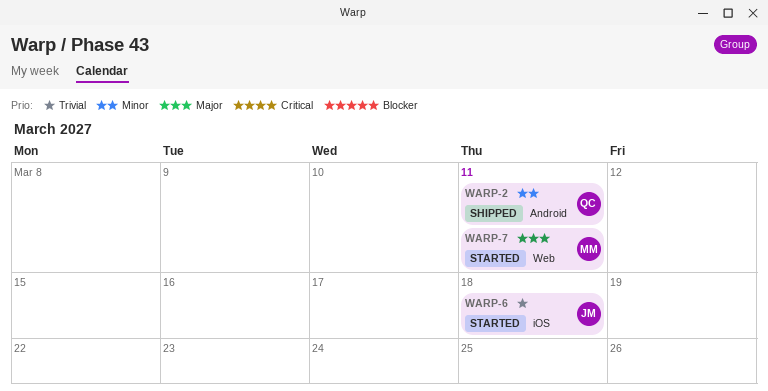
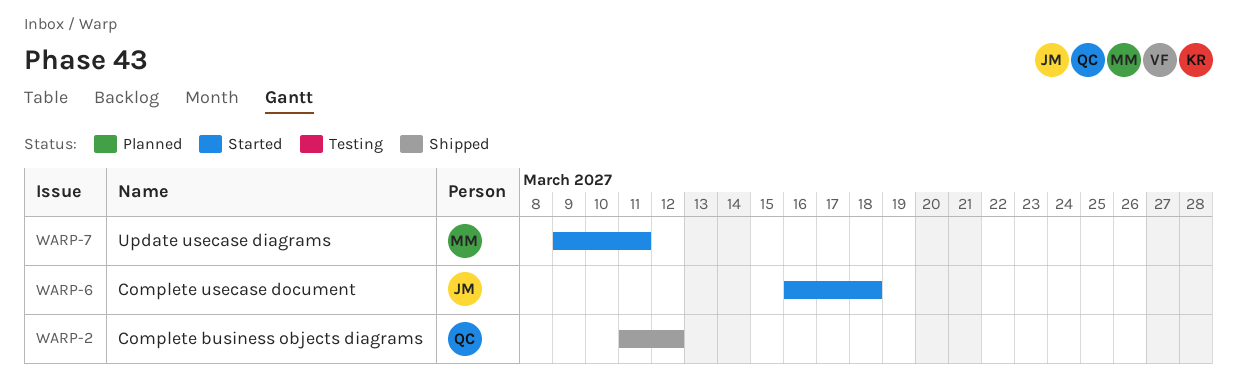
WARP-2, due: Mar 11 -> Mar 12

